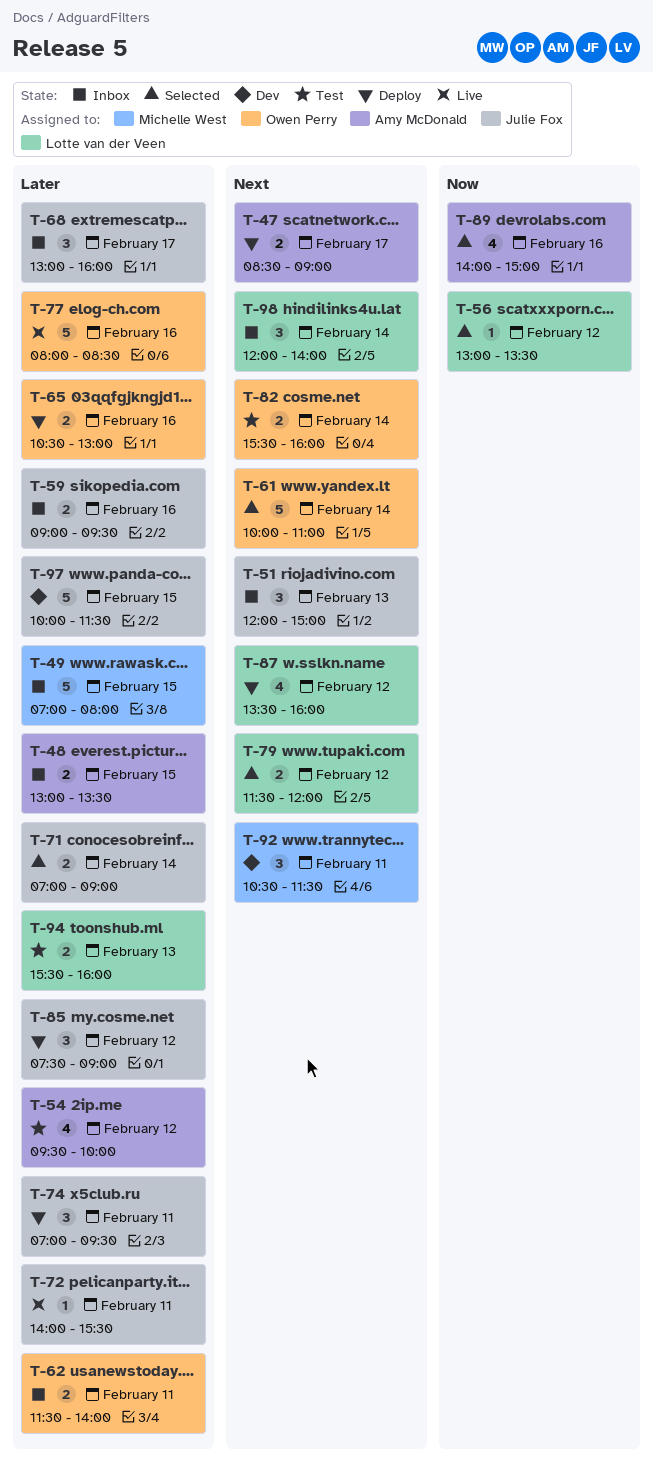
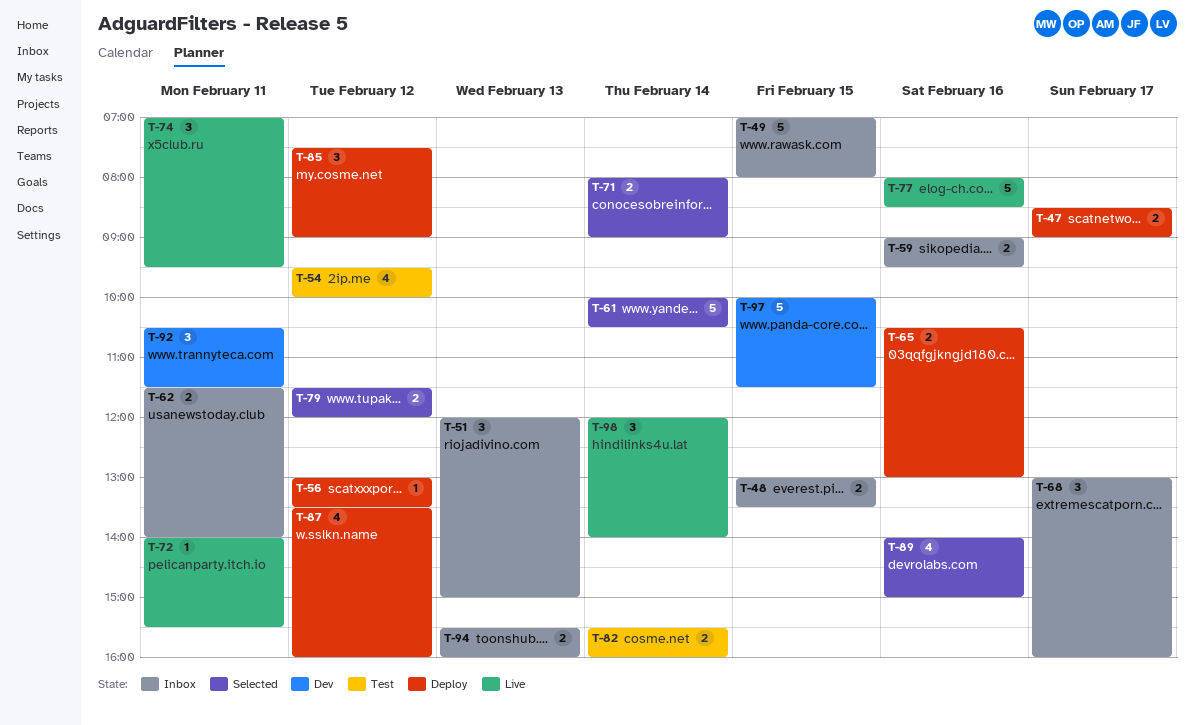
T-56, status: Selected -> Deploy
T-61, ends: 11:00 -> 10:30
T-71, begins: 07:00 -> 08:00
T-74, status: Deploy -> Live
T-94, status: Test -> Inbox
T-98, status: Inbox -> Live

